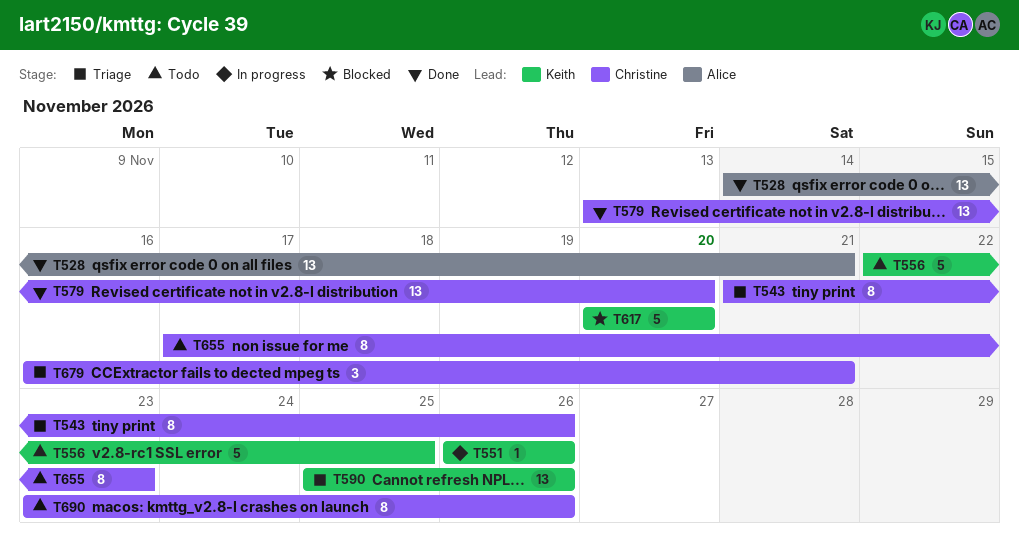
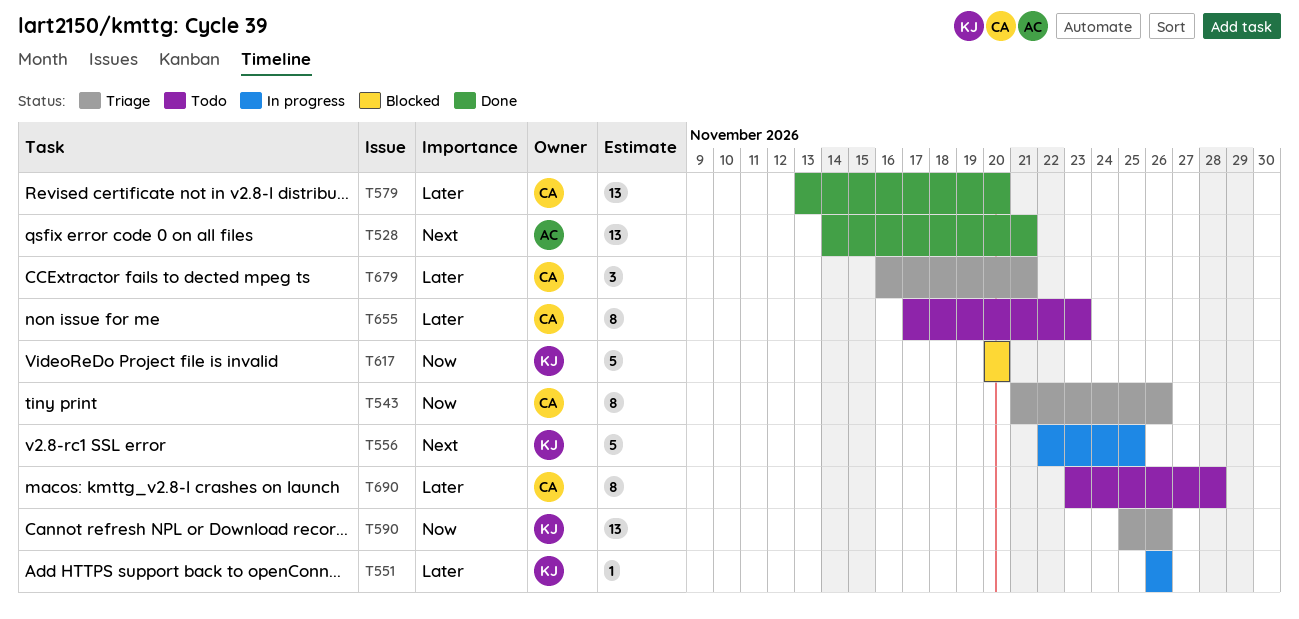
T556, status: Todo -> In progress
T690, due: Nov 26 -> Nov 28

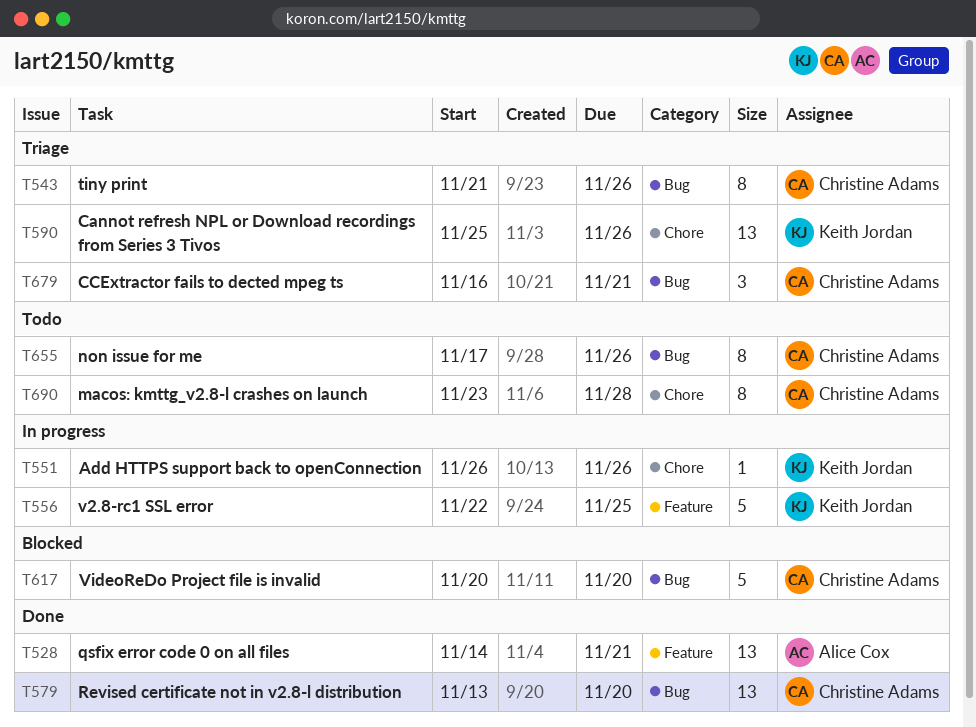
T617, owner: Keith Jordan -> Christine Adams
T655, due: Nov 23 -> Nov 26

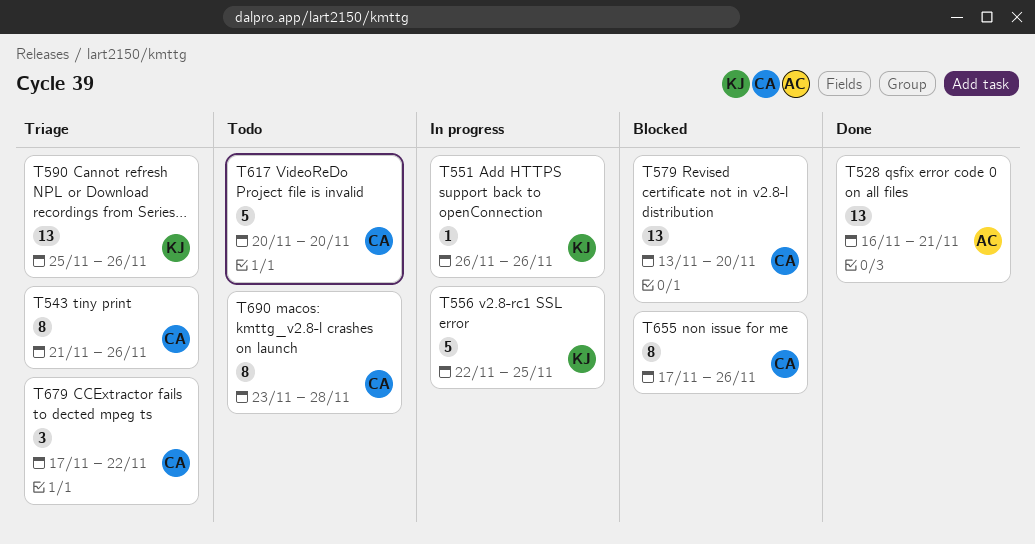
T528, start: Nov 14 -> Nov 16
T579, status: Done -> Blocked
T617, status: Blocked -> Todo
T655, status: Todo -> Blocked
T679, start: Nov 16 -> Nov 17
T679, due: Nov 21 -> Nov 22

